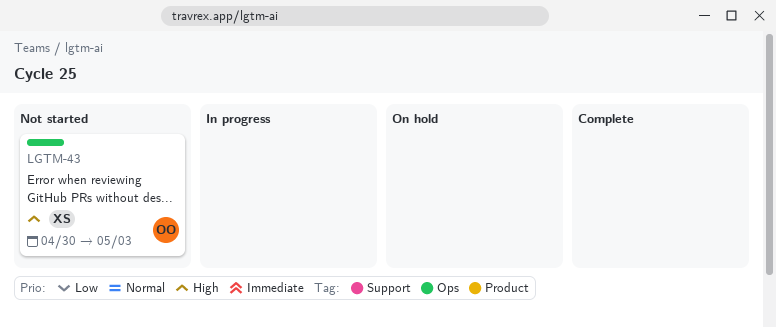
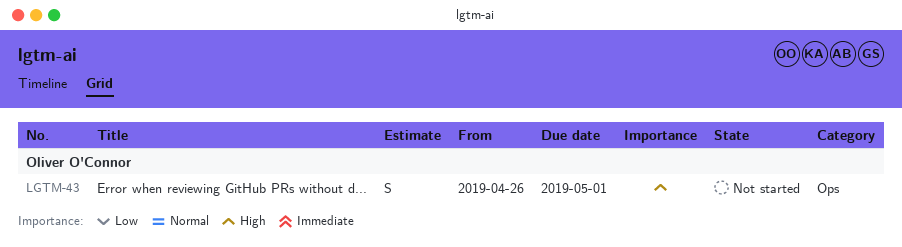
LGTM-43, estimate: XS -> S
LGTM-43, start: Apr 30 -> Apr 26
LGTM-43, due: May 3 -> May 1

